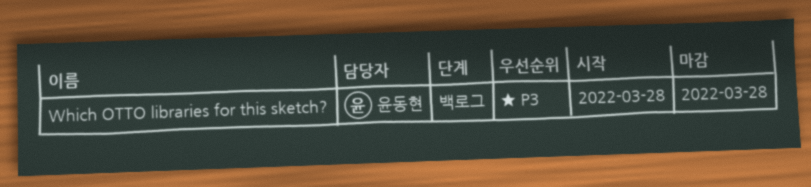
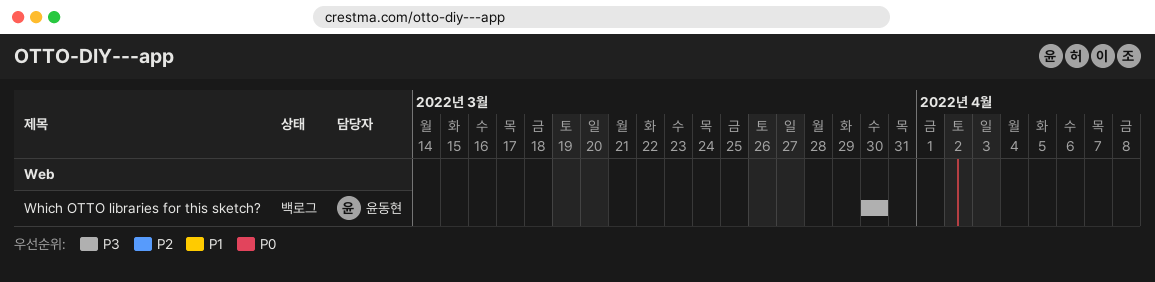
Which OTTO libraries for this sketch?, start: Mar 28 -> Mar 30
Which OTTO libraries for this sketch?, due: Mar 28 -> Mar 30

